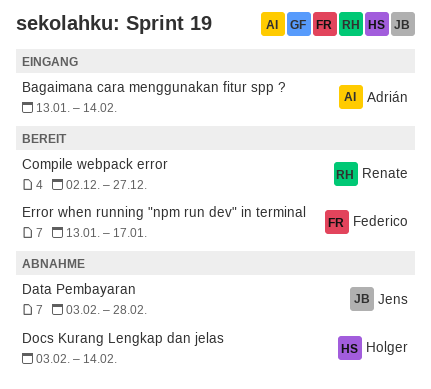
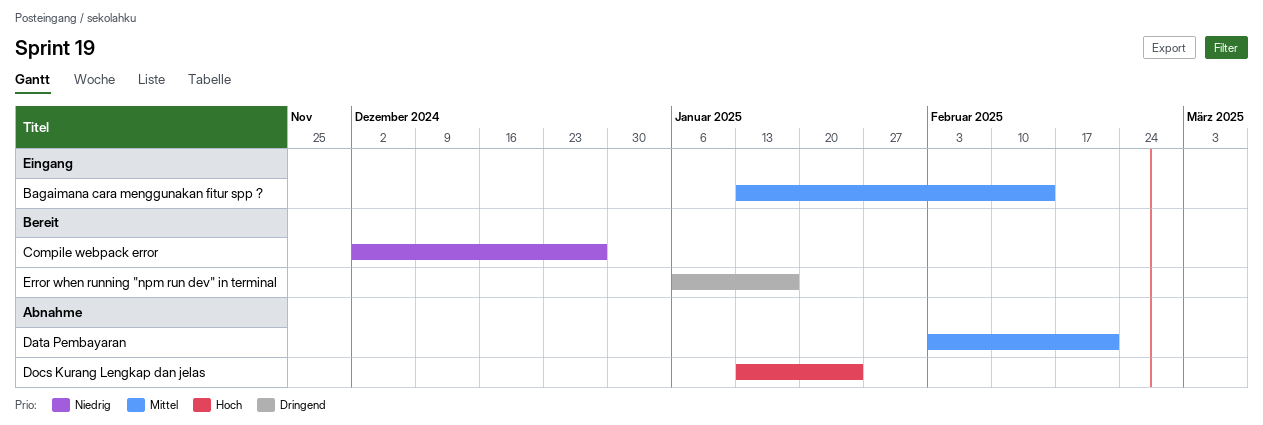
Data Pembayaran, due: Feb 28 -> Feb 21
Docs Kurang Lengkap dan jelas, start: Feb 3 -> Jan 13
Docs Kurang Lengkap dan jelas, due: Feb 14 -> Jan 24
Error when running "npm run dev" in terminal, start: Jan 13 -> Jan 6

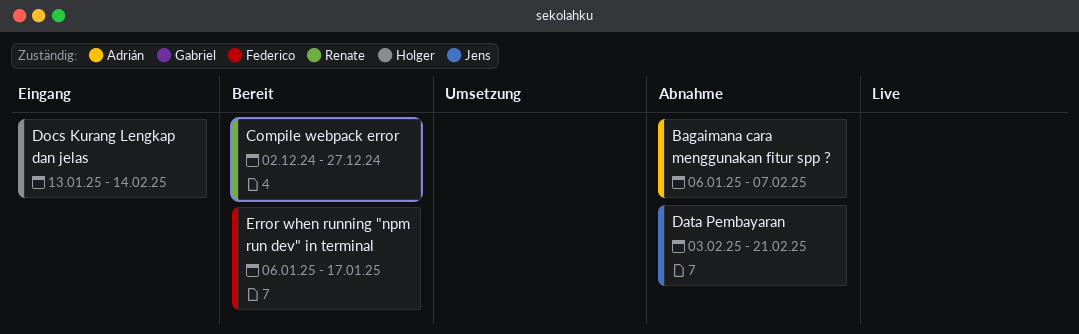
Bagaimana cara menggunakan fitur spp ?, status: Eingang -> Abnahme
Bagaimana cara menggunakan fitur spp ?, start: Jan 13 -> Jan 6
Bagaimana cara menggunakan fitur spp ?, due: Feb 14 -> Feb 7
Docs Kurang Lengkap dan jelas, status: Abnahme -> Eingang
Docs Kurang Lengkap dan jelas, due: Jan 24 -> Feb 14

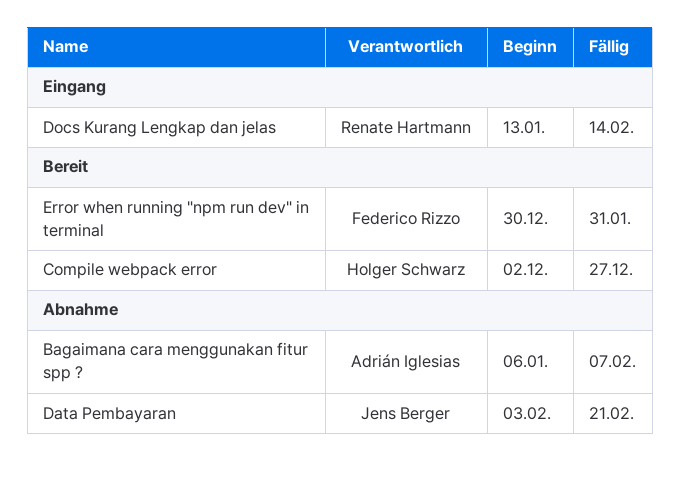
Compile webpack error, owner: Renate Hartmann -> Holger Schwarz
Docs Kurang Lengkap dan jelas, owner: Holger Schwarz -> Renate Hartmann
Error when running "npm run dev" in terminal, start: Jan 6 -> Dec 30
Error when running "npm run dev" in terminal, due: Jan 17 -> Jan 31

